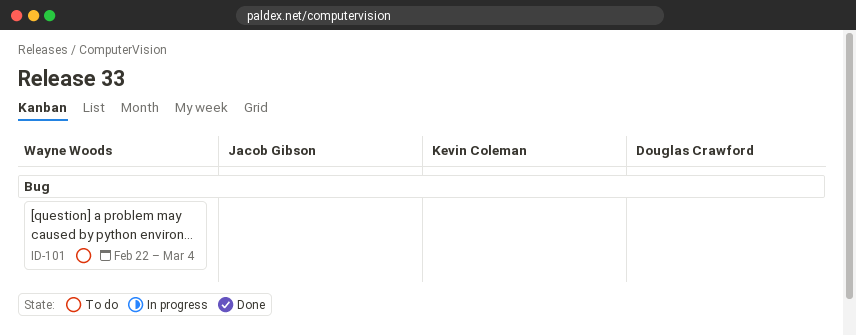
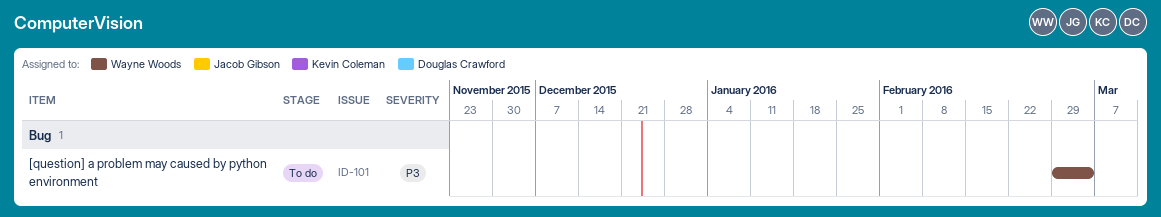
ID-101, start: Feb 22 -> Feb 29

